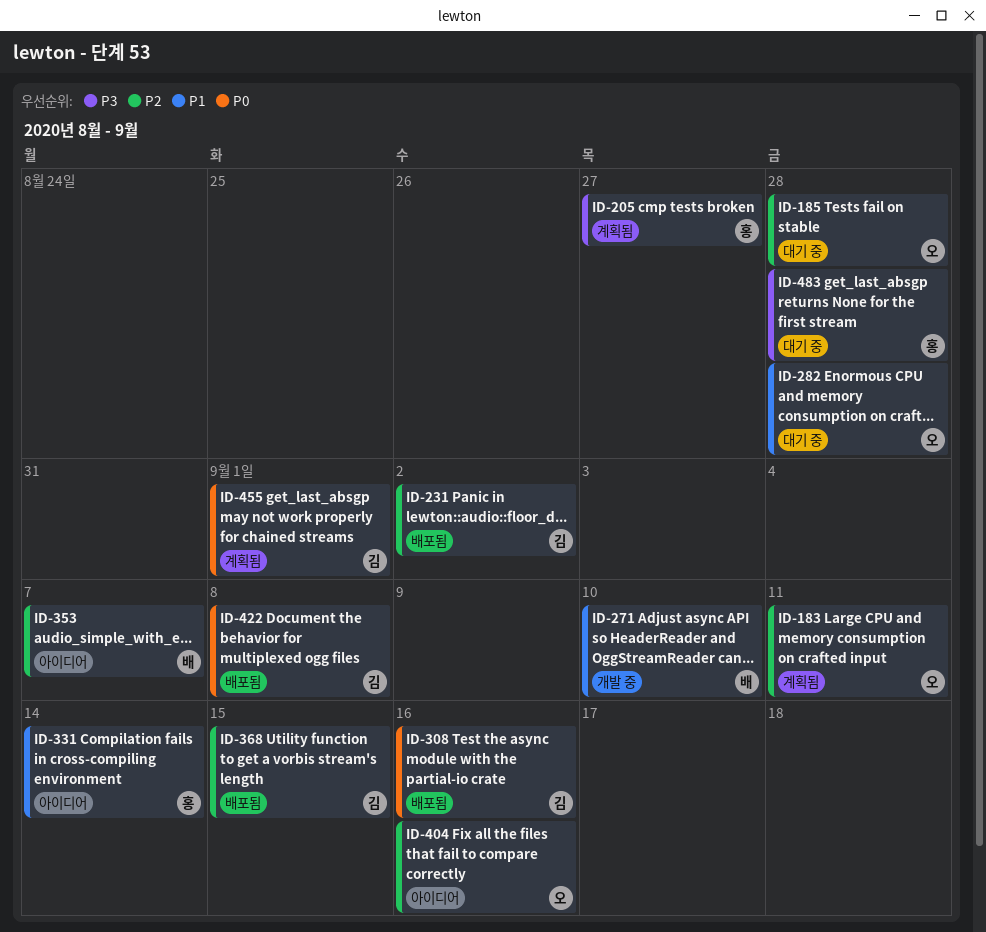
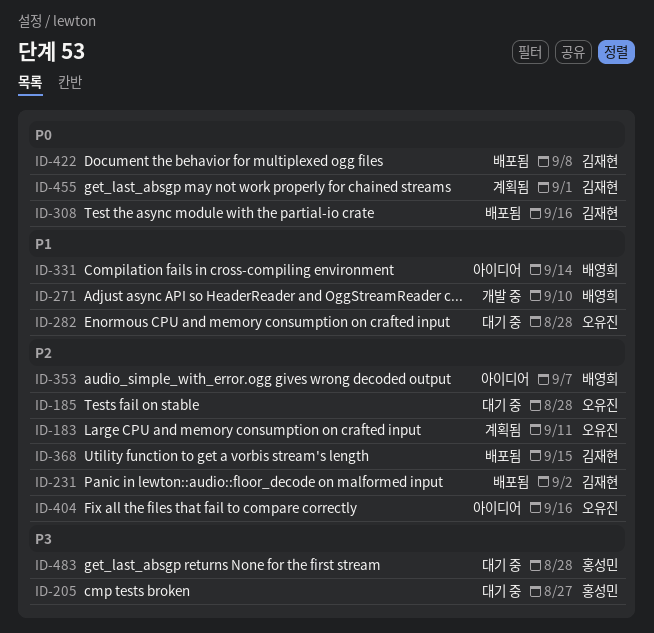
ID-205, status: 계획됨 -> 대기 중
ID-331, owner: 홍성민 -> 배영희

